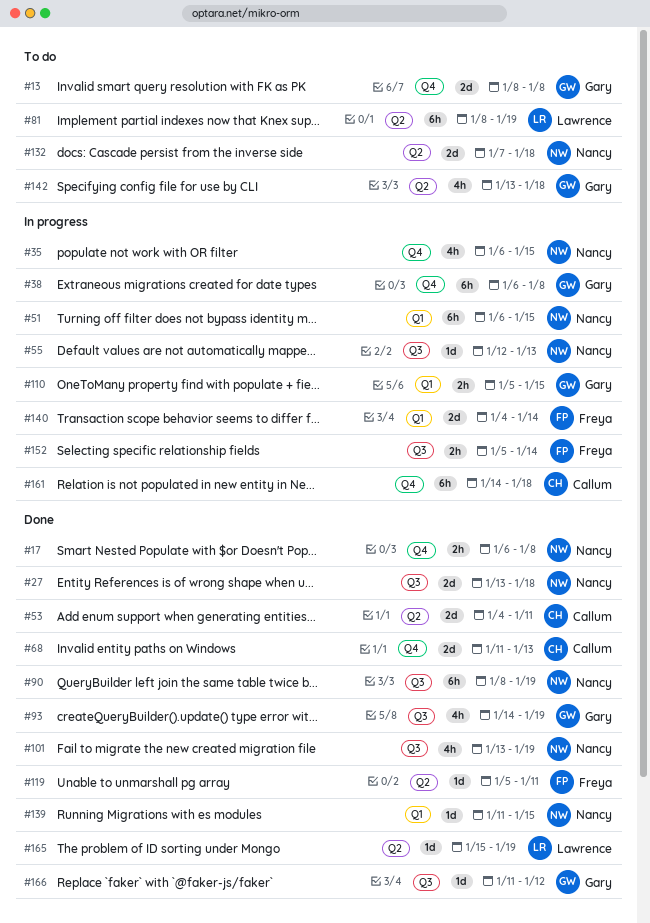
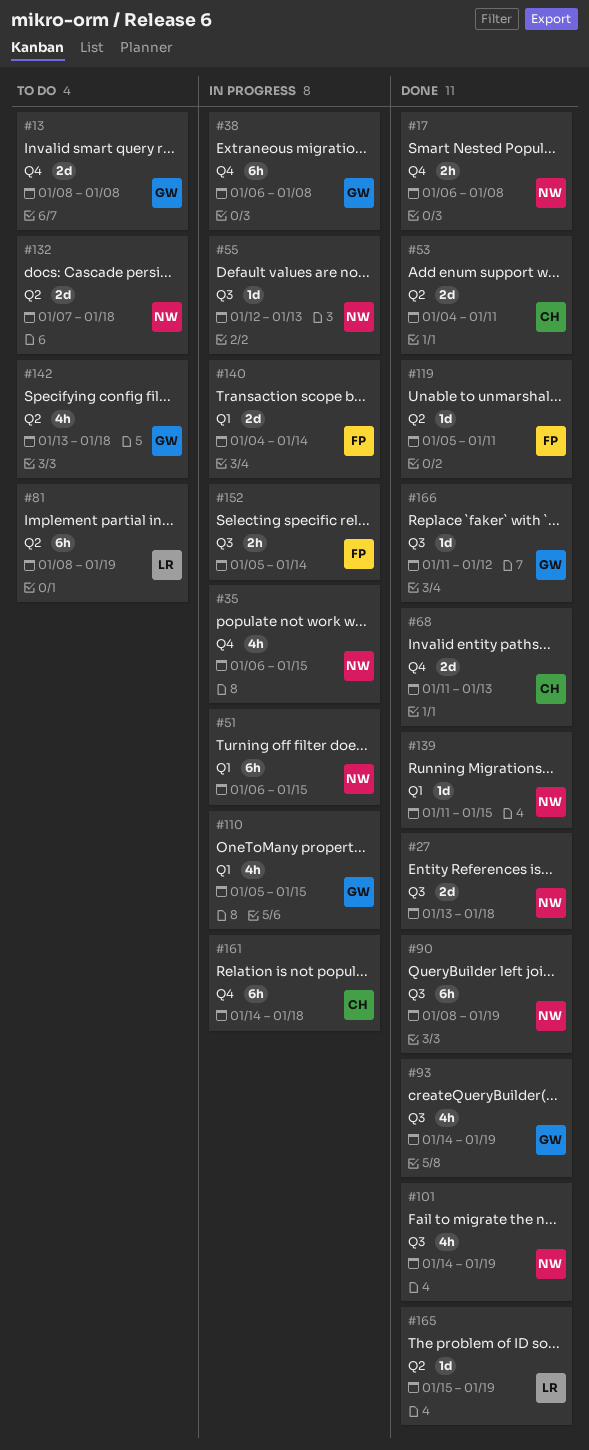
#101, start: Jan 13 -> Jan 14
#110, estimate: 2h -> 4h

